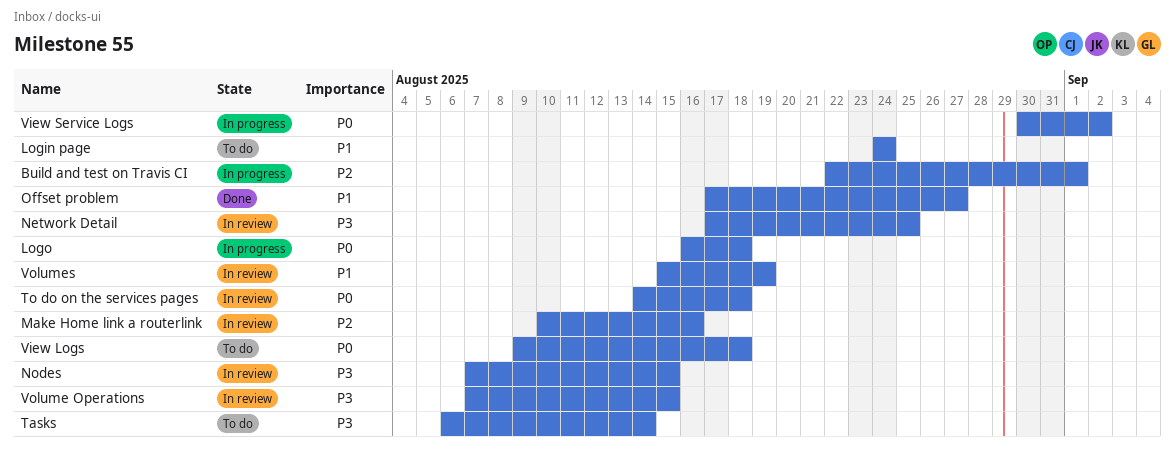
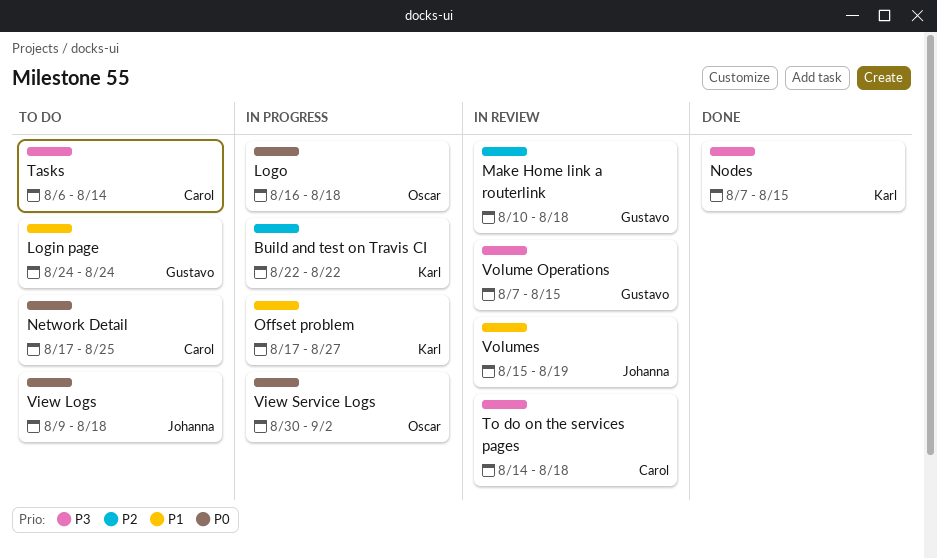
Build and test on Travis CI, due: Sep 1 -> Aug 22
Make Home link a routerlink, due: Aug 16 -> Aug 18
Network Detail, status: In review -> To do
Network Detail, priority: P3 -> P0
Nodes, status: In review -> Done
Offset problem, status: Done -> In progress
To do on the services pages, priority: P0 -> P3

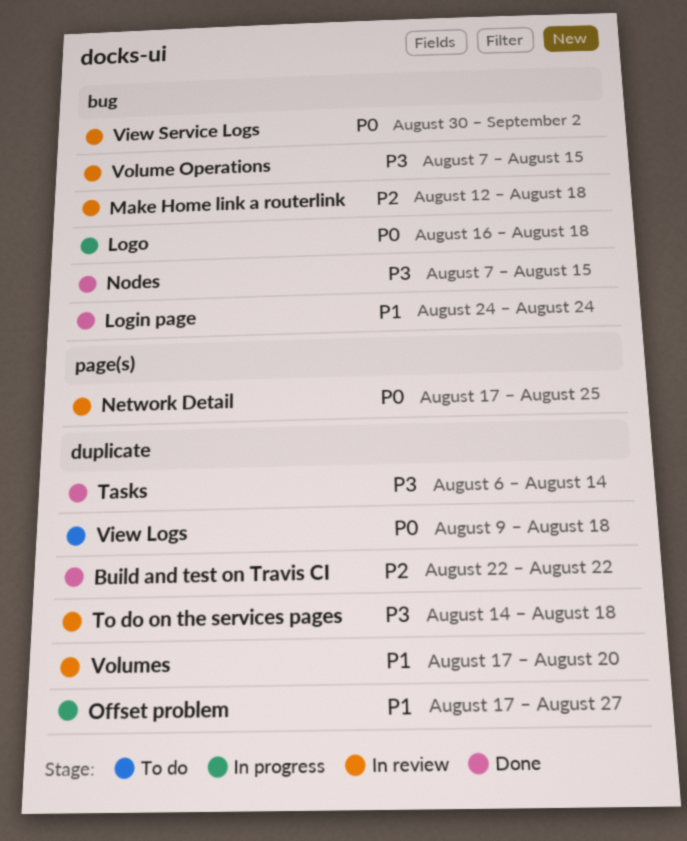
Build and test on Travis CI, status: In progress -> Done
Login page, status: To do -> Done
Make Home link a routerlink, start: Aug 10 -> Aug 12
Network Detail, status: To do -> In review
Tasks, status: To do -> Done
View Service Logs, status: In progress -> In review
Volumes, start: Aug 15 -> Aug 17
Volumes, due: Aug 19 -> Aug 20

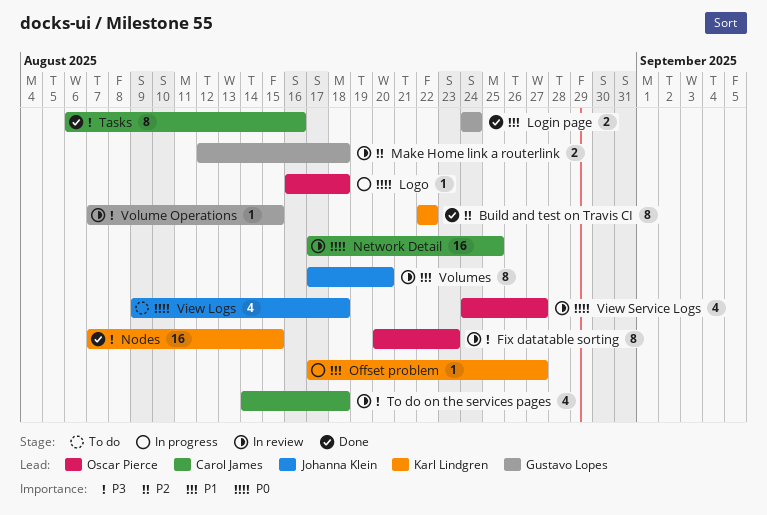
Fix datatable sorting: none -> present
Tasks, due: Aug 14 -> Aug 16
View Service Logs, start: Aug 30 -> Aug 24
View Service Logs, due: Sep 2 -> Aug 27

